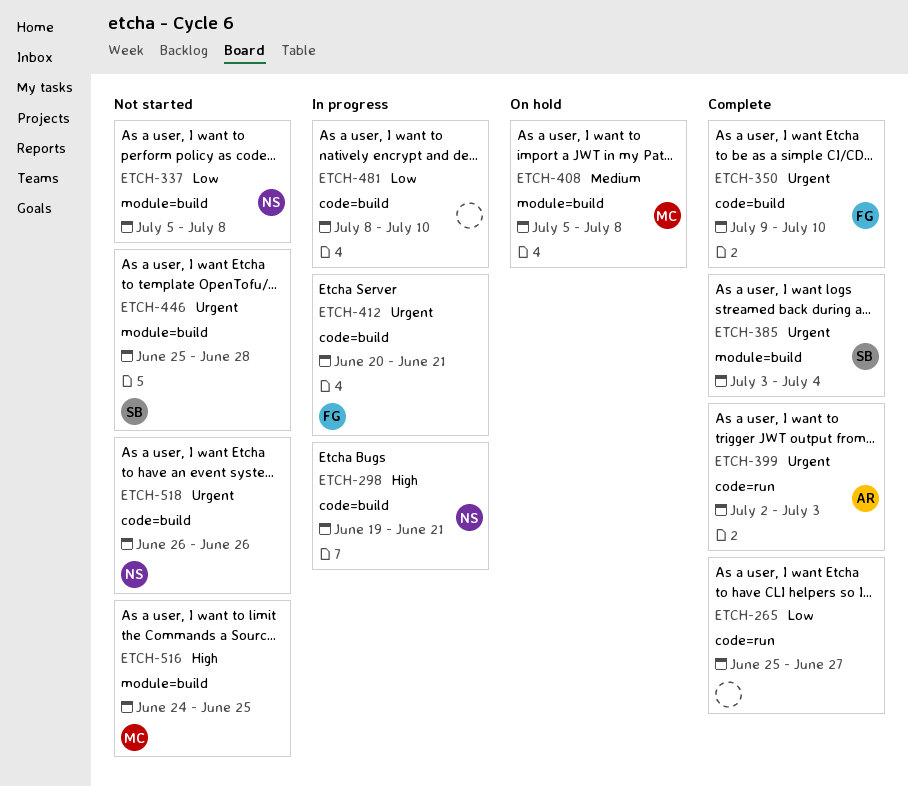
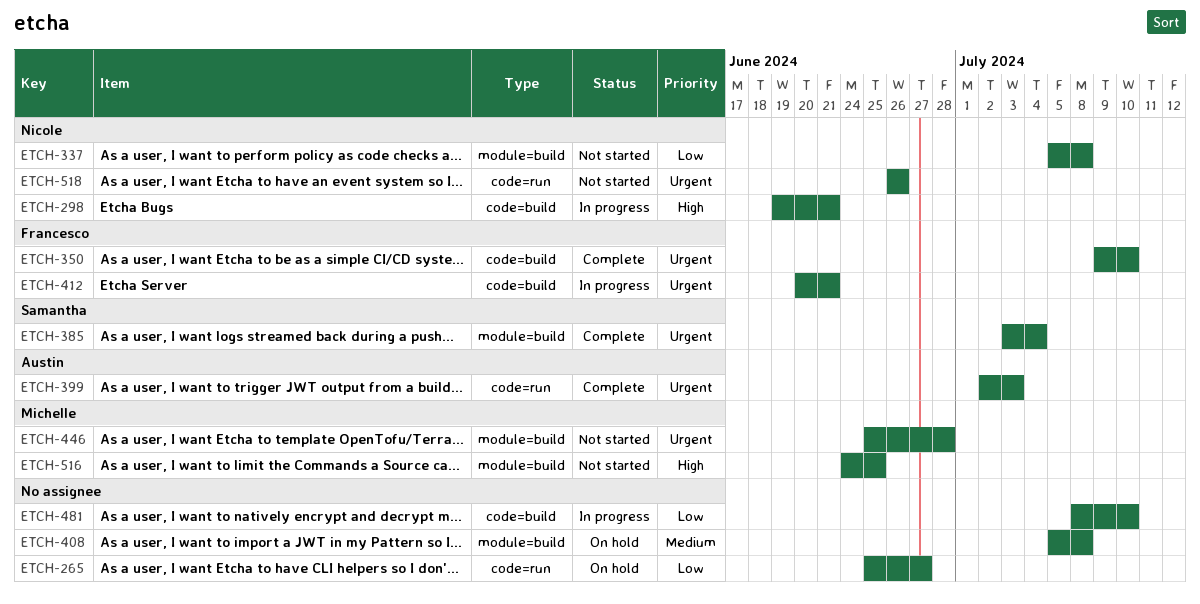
ETCH-265, status: Complete -> On hold
ETCH-408, owner: Michelle -> none
ETCH-446, owner: Samantha -> Michelle
ETCH-518, label: code=build -> code=run

